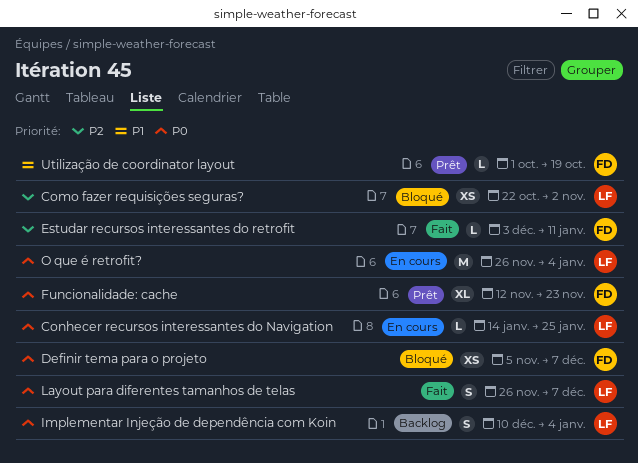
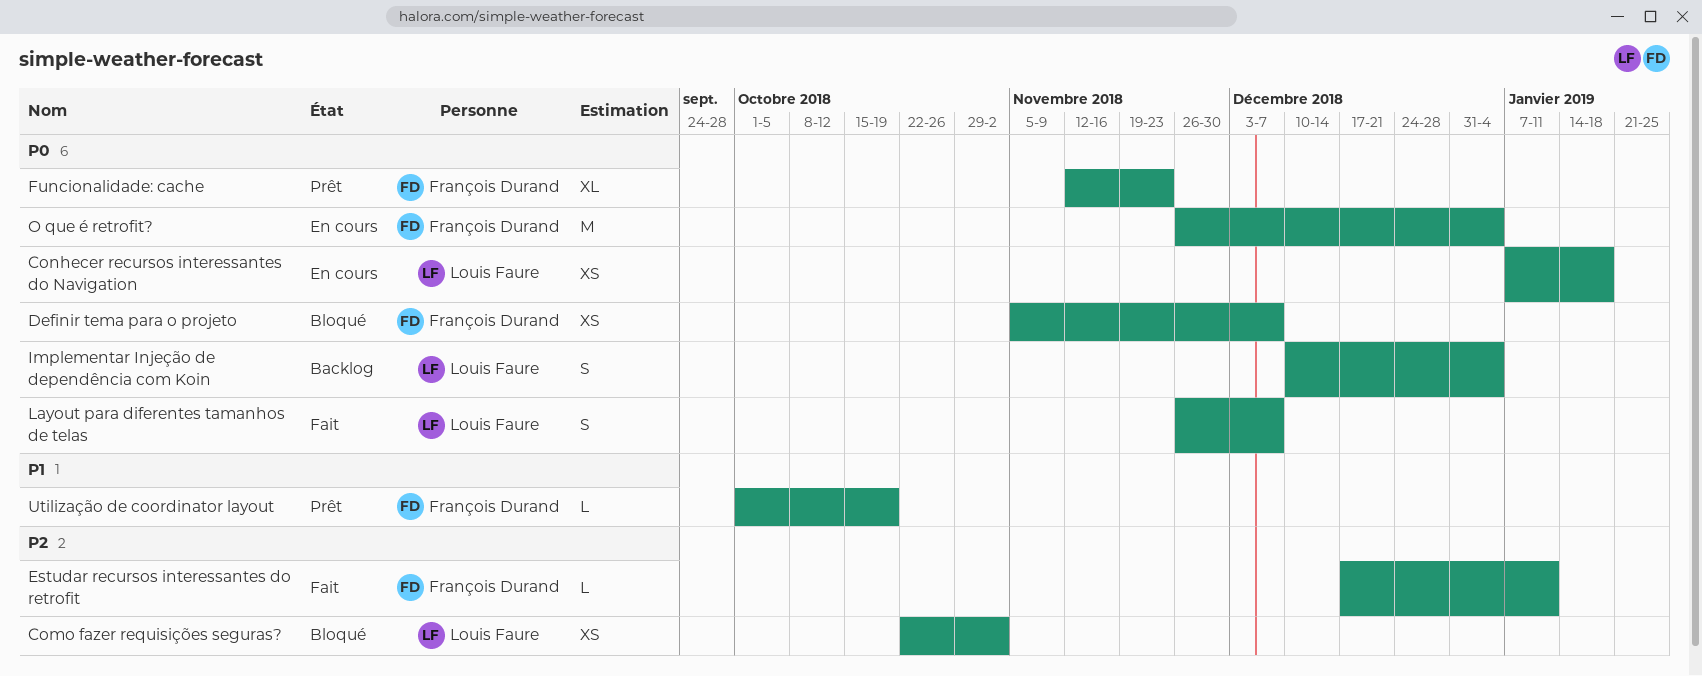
Conhecer recursos interessantes do Navigation, estimate: L -> XS
Conhecer recursos interessantes do Navigation, start: Jan 14 -> Jan 7
Conhecer recursos interessantes do Navigation, due: Jan 25 -> Jan 18
Estudar recursos interessantes do retrofit, start: Dec 3 -> Dec 17
O que é retrofit?, owner: Louis Faure -> François Durand

